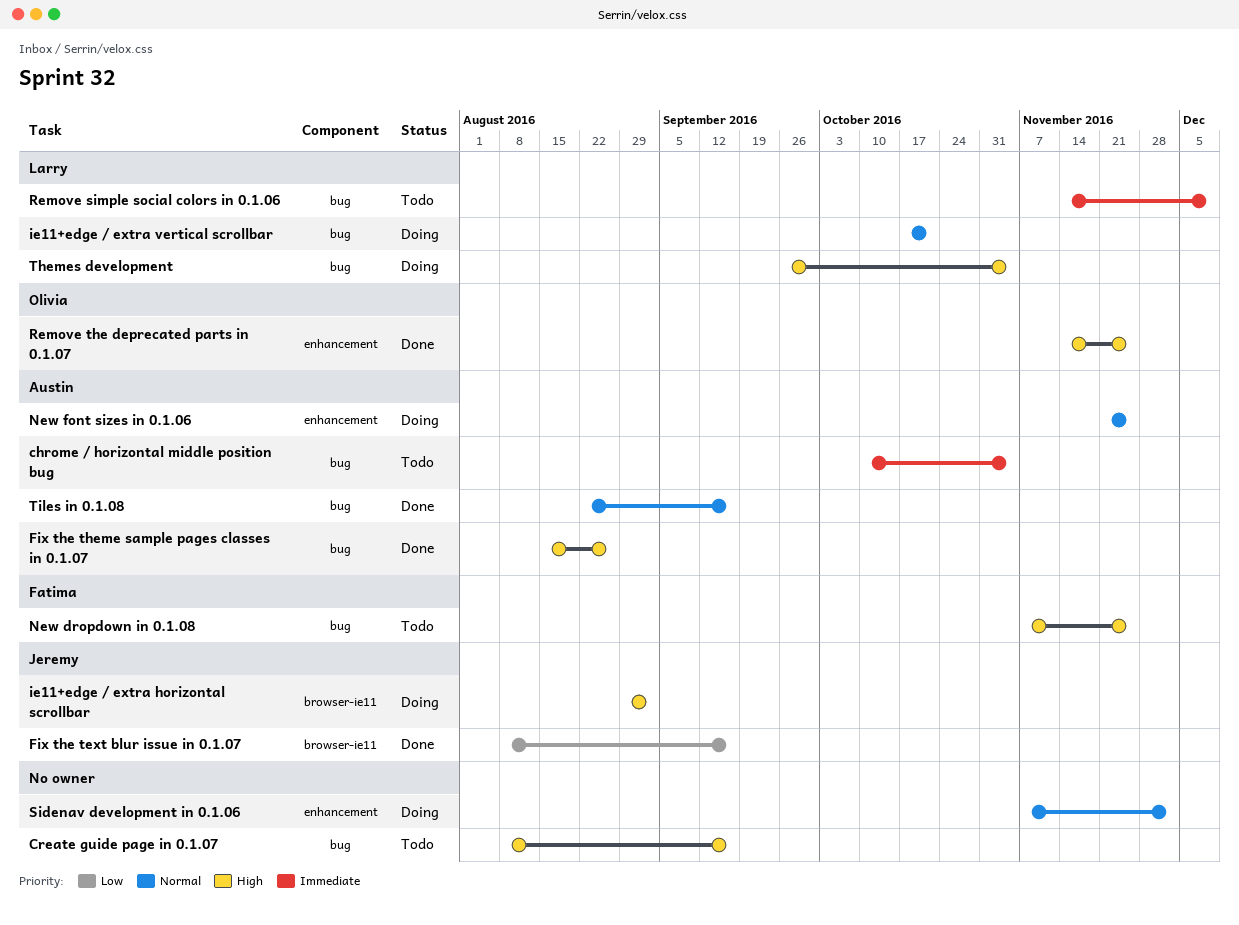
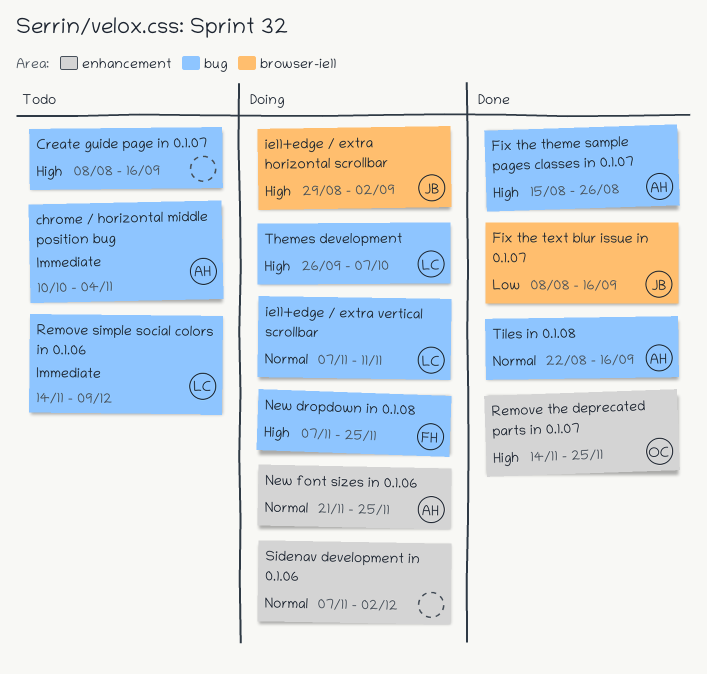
ie11+edge / extra vertical scrollbar, start: Oct 17 -> Nov 7
ie11+edge / extra vertical scrollbar, due: Oct 21 -> Nov 11
New dropdown in 0.1.08, status: Todo -> Doing
Themes development, due: Nov 4 -> Oct 7

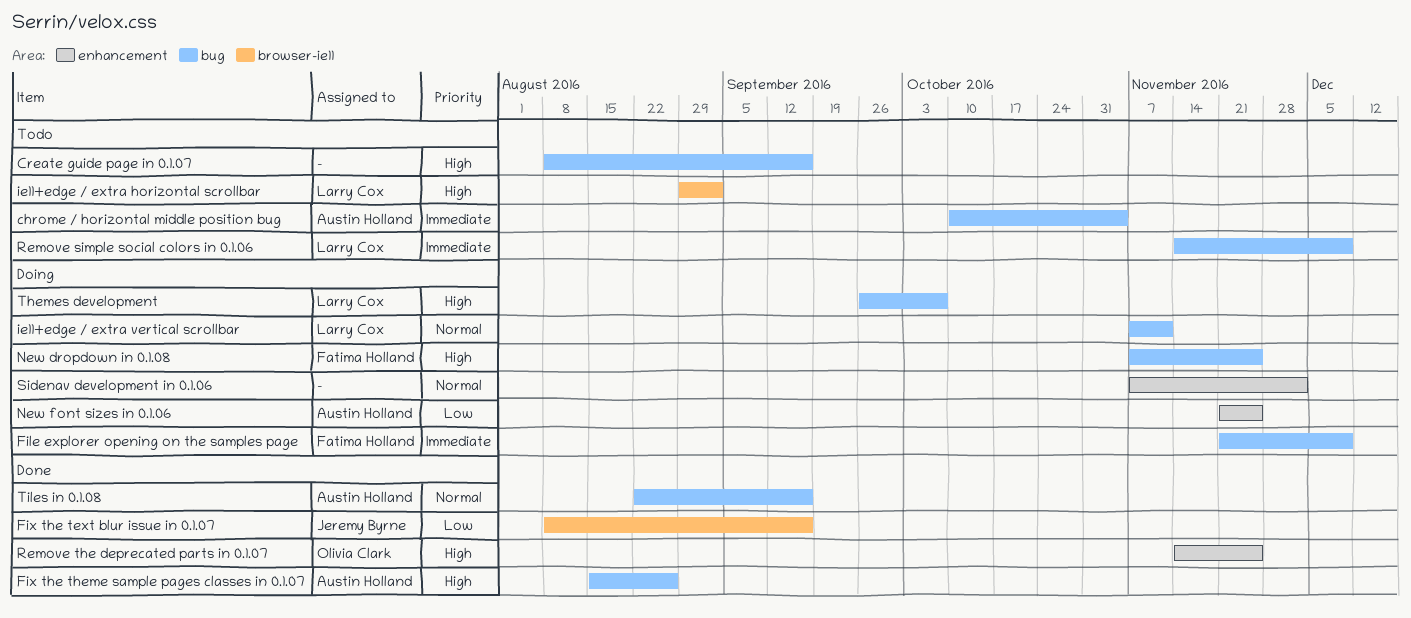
File explorer opening on the samples page: none -> present
ie11+edge / extra horizontal scrollbar, status: Doing -> Todo
ie11+edge / extra horizontal scrollbar, owner: Jeremy Byrne -> Larry Cox
New font sizes in 0.1.06, priority: Normal -> Low

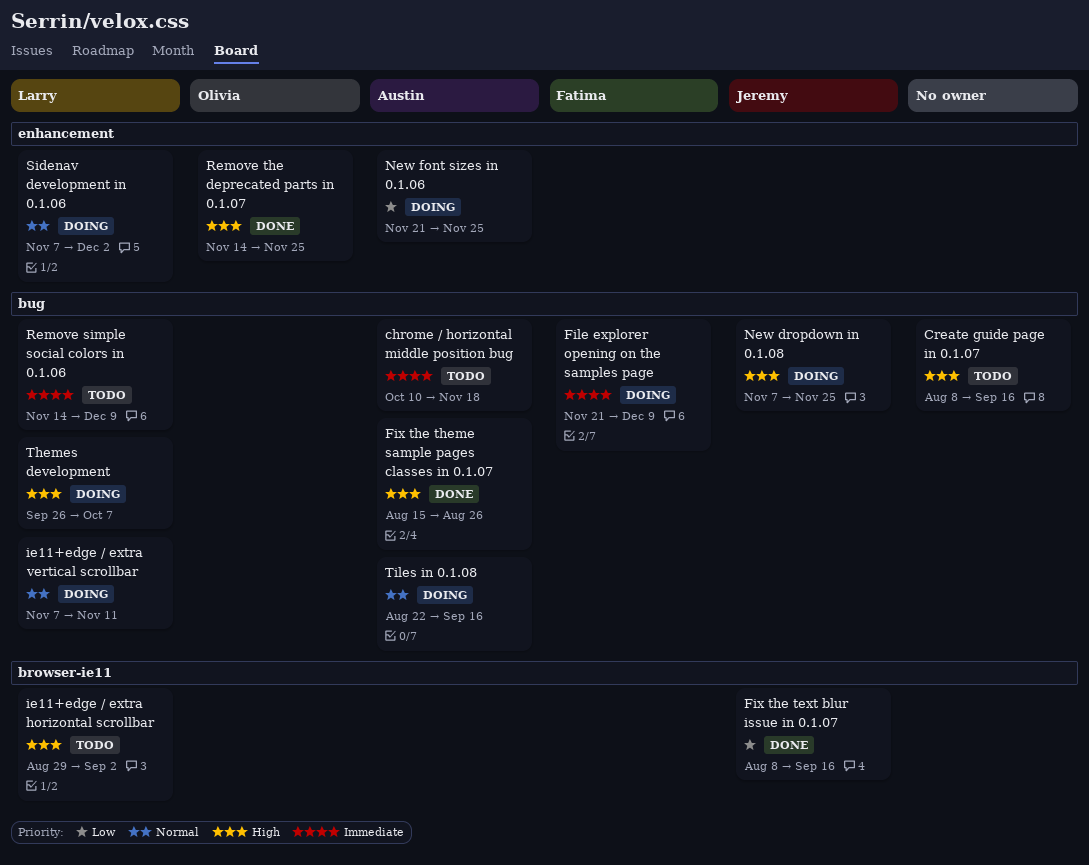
chrome / horizontal middle position bug, due: Nov 4 -> Nov 18
New dropdown in 0.1.08, owner: Fatima Holland -> Jeremy Byrne
Sidenav development in 0.1.06, owner: none -> Larry Cox
Tiles in 0.1.08, status: Done -> Doing

